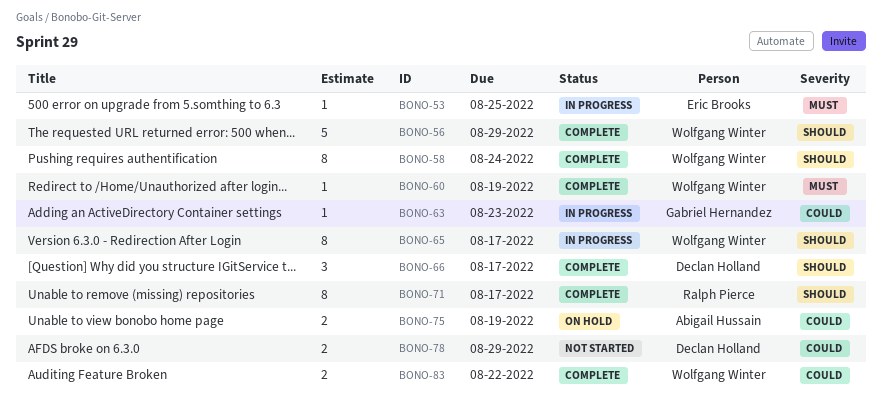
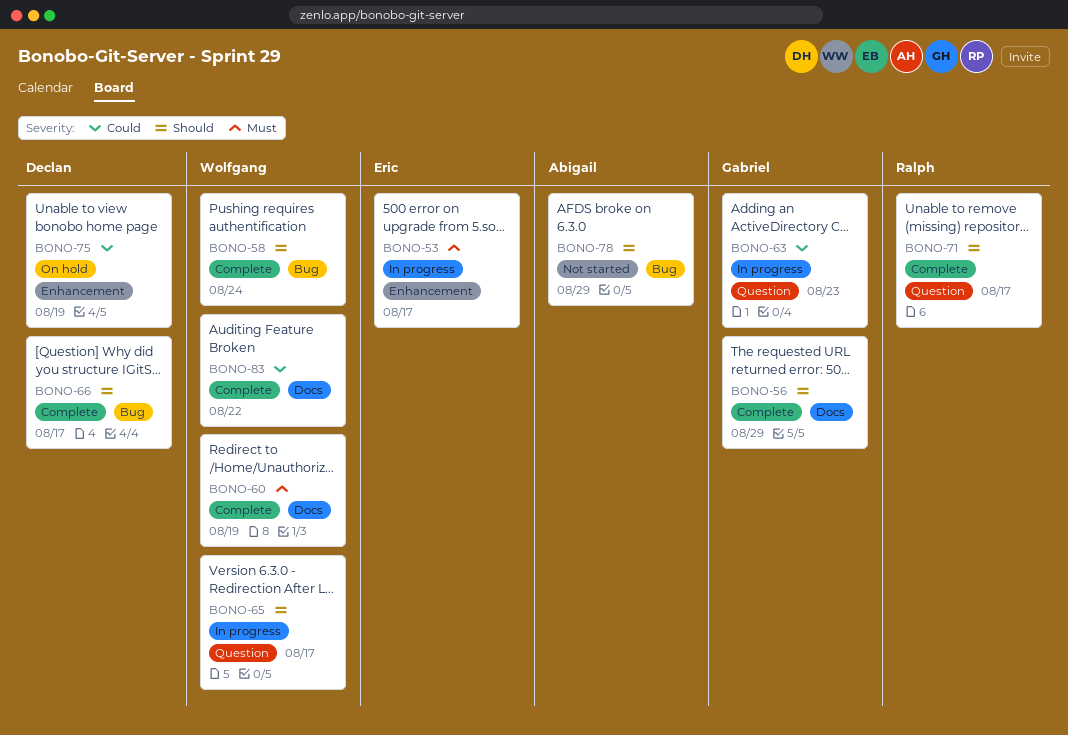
BONO-53, due: Aug 25 -> Aug 17
BONO-56, owner: Wolfgang Winter -> Gabriel Hernandez
BONO-75, owner: Abigail Hussain -> Declan Holland
BONO-78, owner: Declan Holland -> Abigail Hussain
BONO-78, priority: Could -> Should

